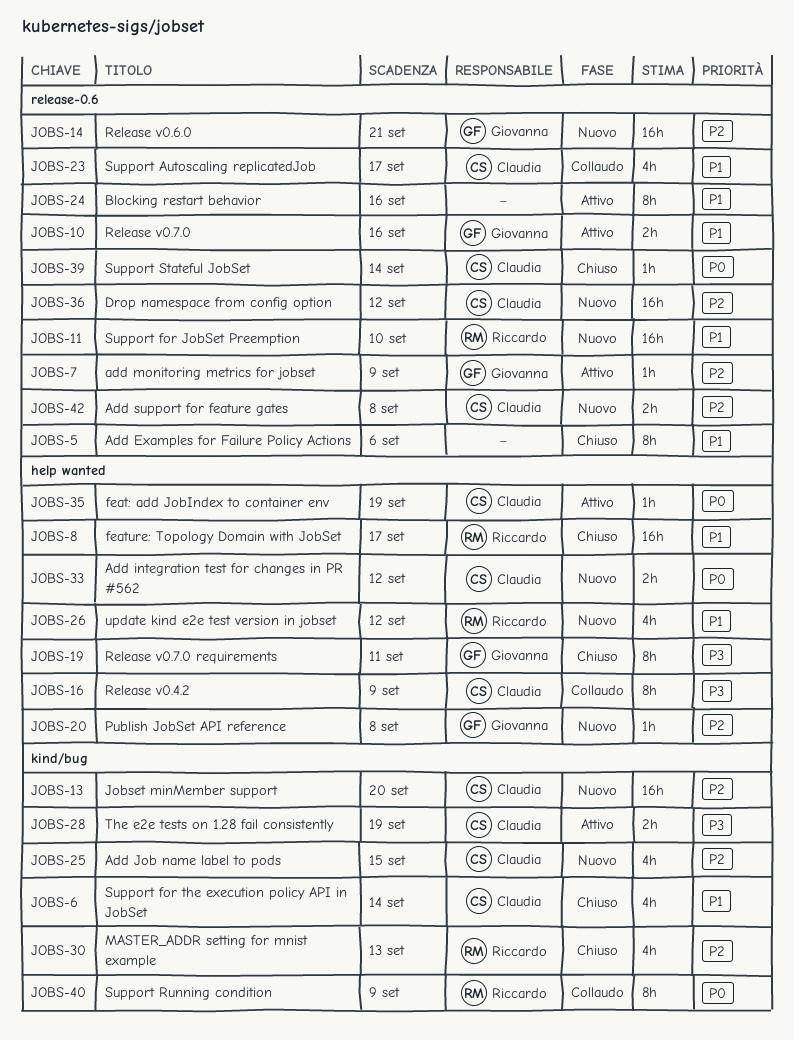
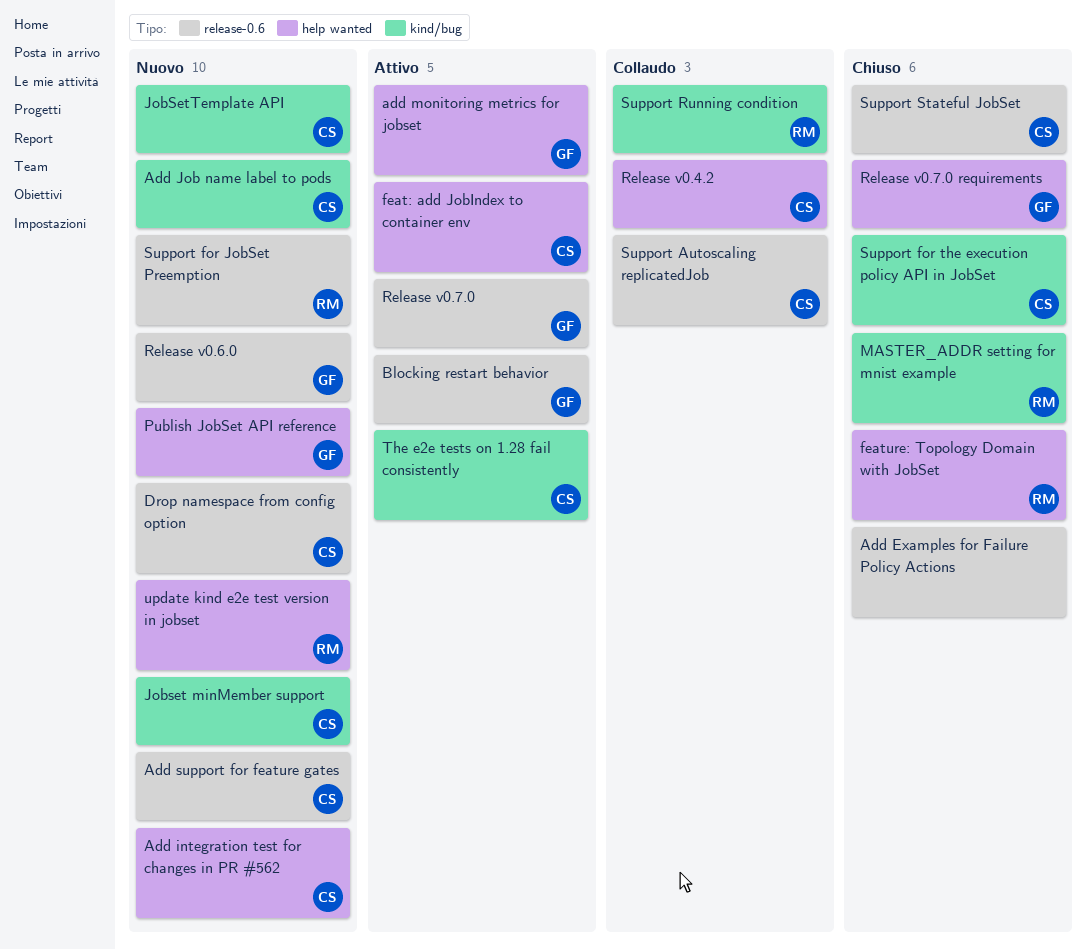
add monitoring metrics for jobset, label: release-0.6 -> help wanted
Blocking restart behavior, owner: none -> Giovanna
JobSetTemplate API: none -> present

